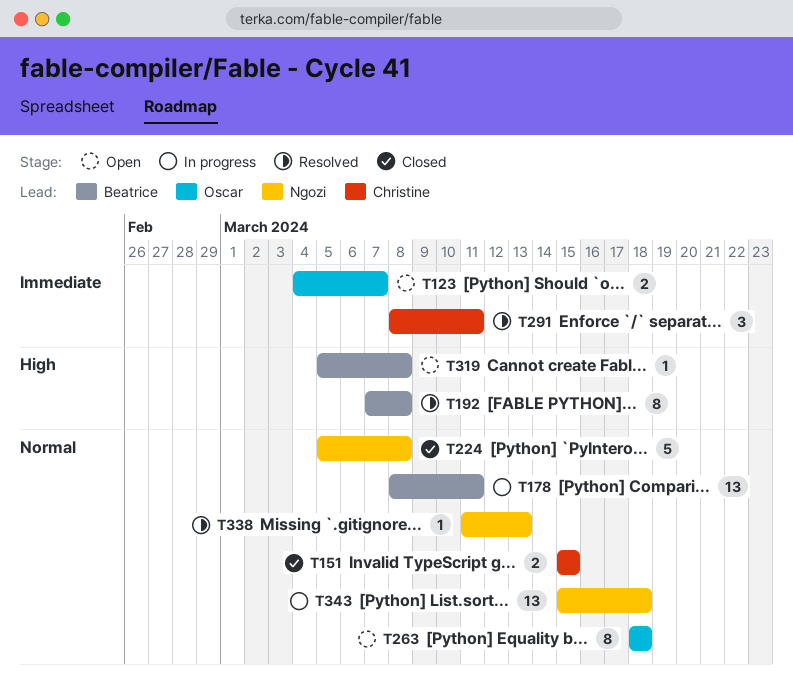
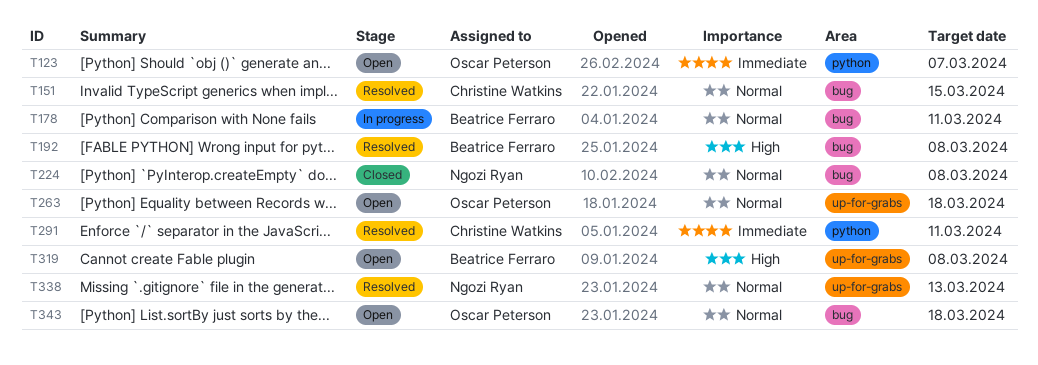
T151, status: Closed -> Resolved
T343, status: In progress -> Open
T343, owner: Ngozi Ryan -> Oscar Peterson

